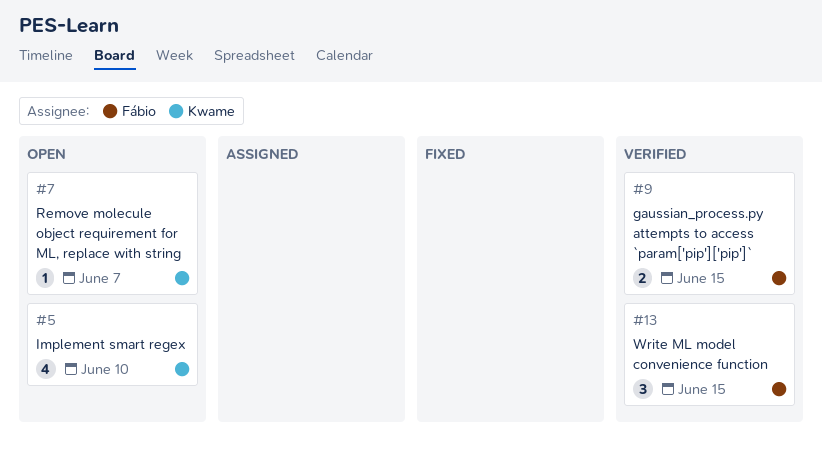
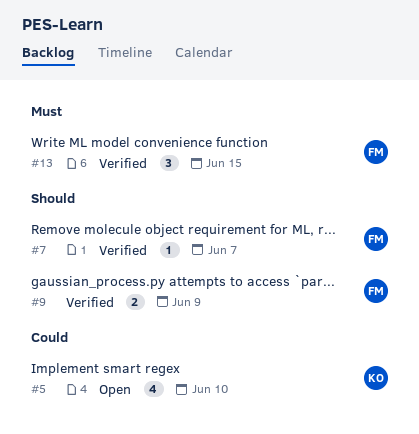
#7, status: Open -> Verified
#7, owner: Kwame -> Fábio
#9, due: Jun 15 -> Jun 9

